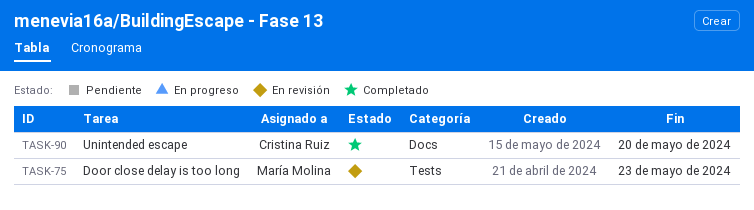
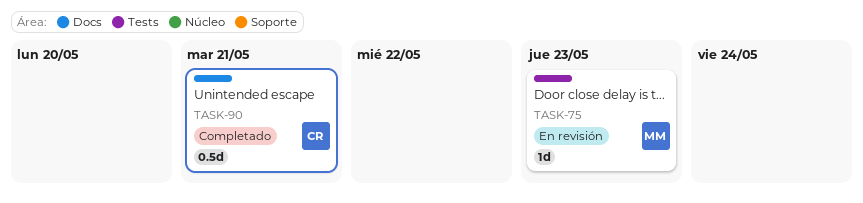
TASK-90, due: May 20 -> May 21

